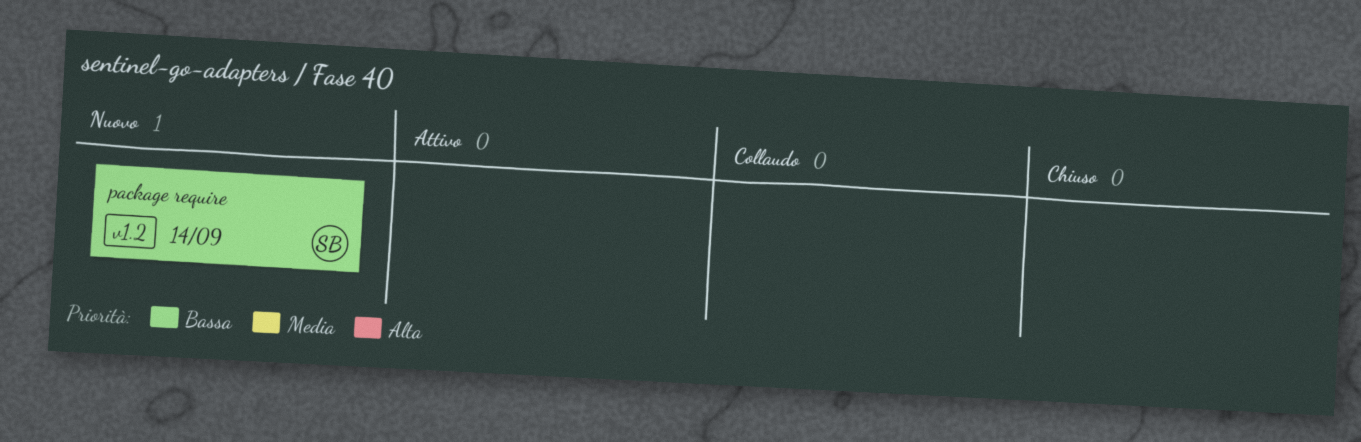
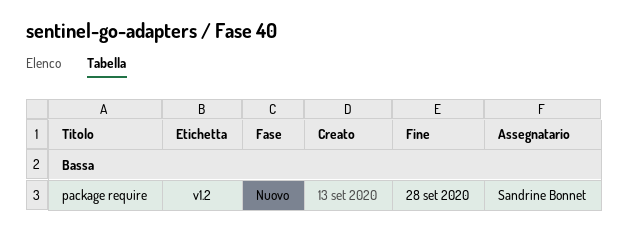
package require, due: Sep 14 -> Sep 28

